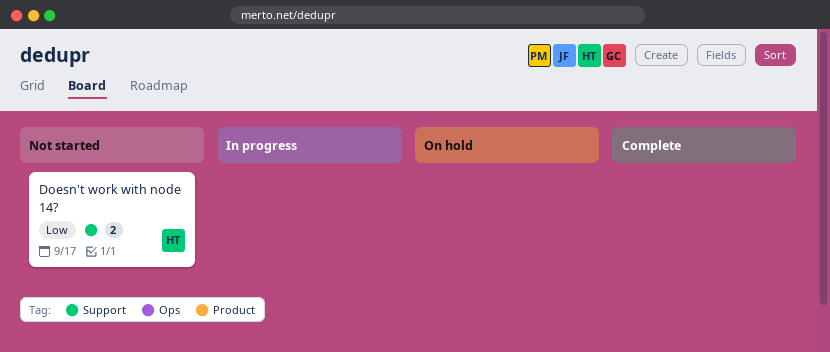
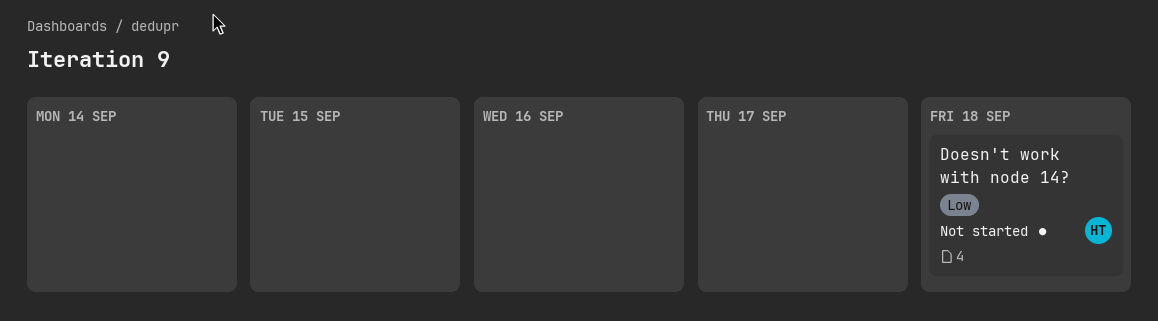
Doesn't work with node 14?, estimate: 2 -> 1
Doesn't work with node 14?, due: Sep 17 -> Sep 18

